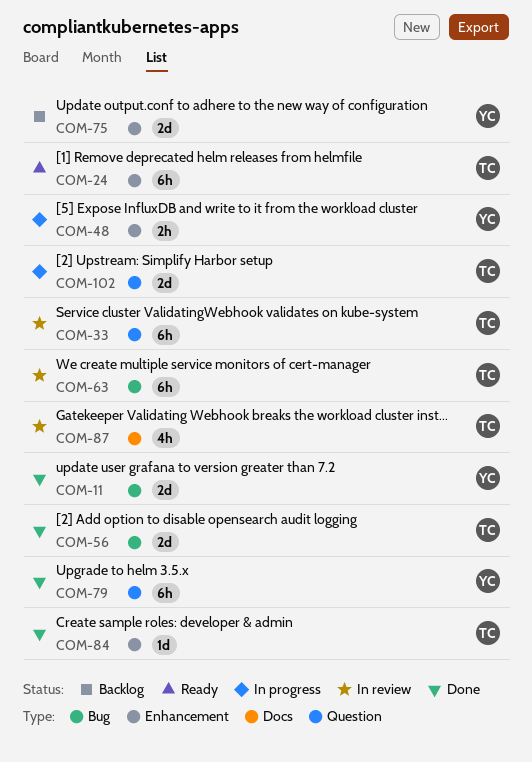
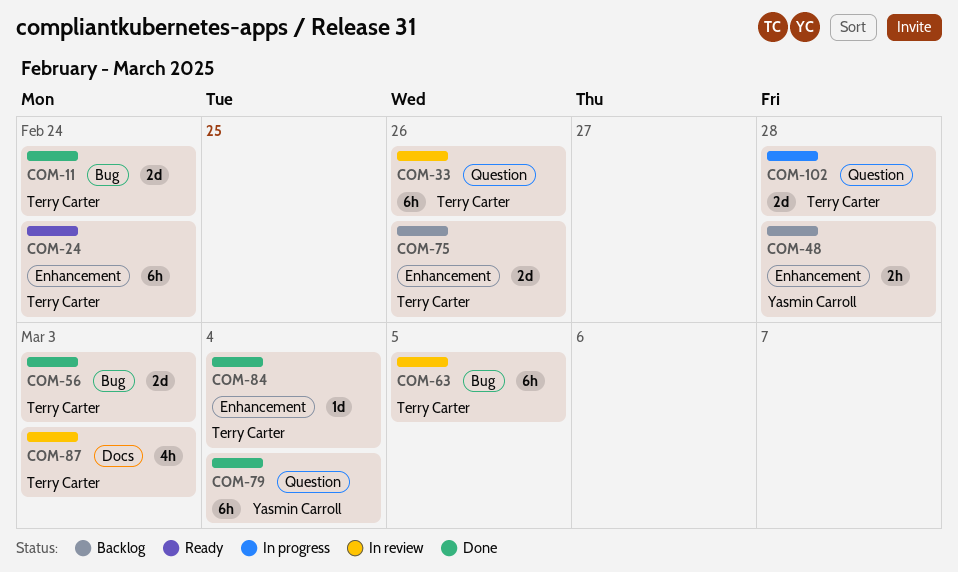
COM-11, owner: Yasmin Carroll -> Terry Carter
COM-48, status: In progress -> Backlog
COM-75, owner: Yasmin Carroll -> Terry Carter

